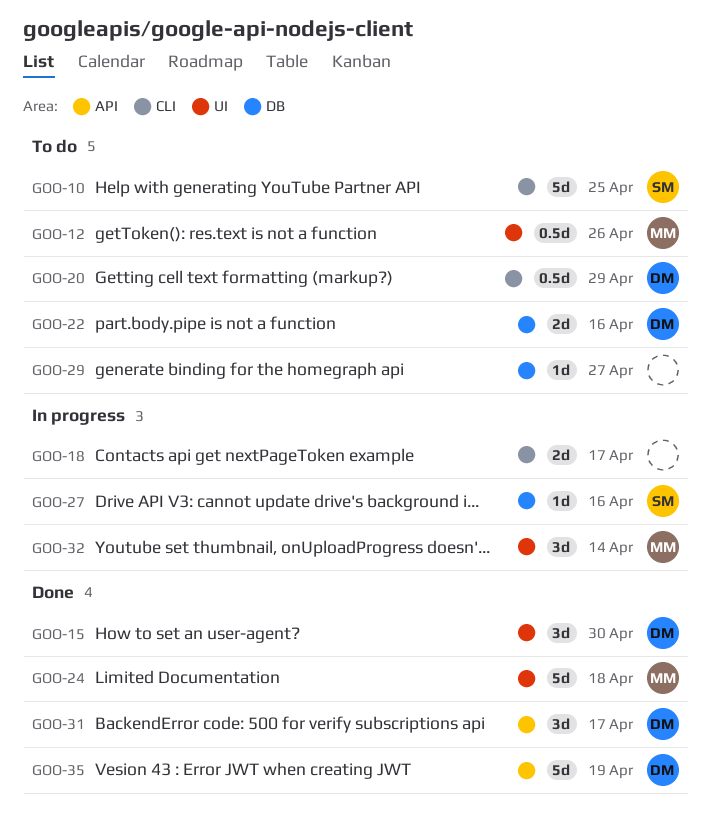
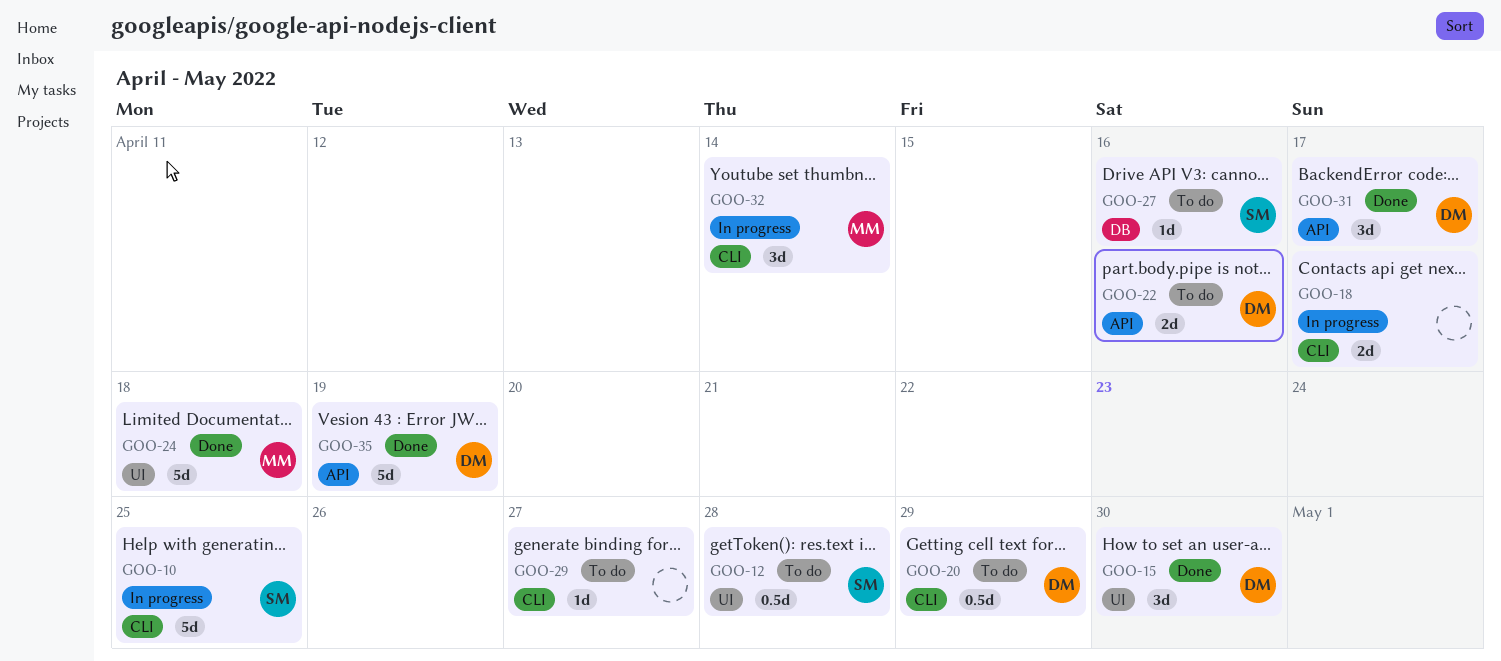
GOO-10, status: To do -> In progress
GOO-12, owner: MM -> SM
GOO-12, due: Apr 26 -> Apr 28
GOO-22, label: DB -> API
GOO-27, status: In progress -> To do
GOO-29, label: DB -> CLI
GOO-32, label: UI -> CLI

